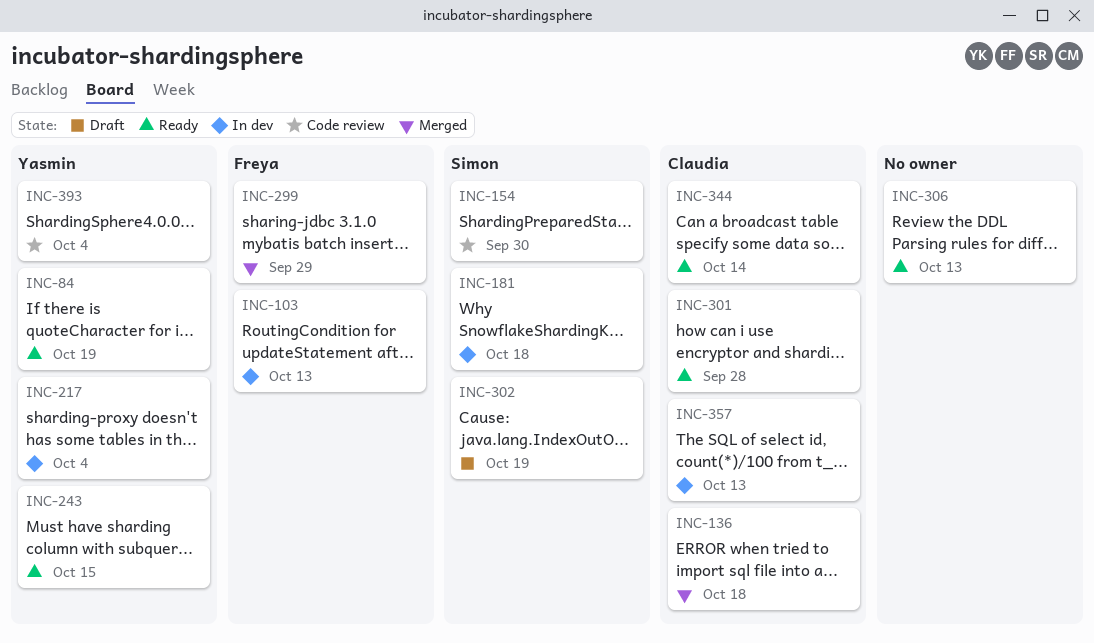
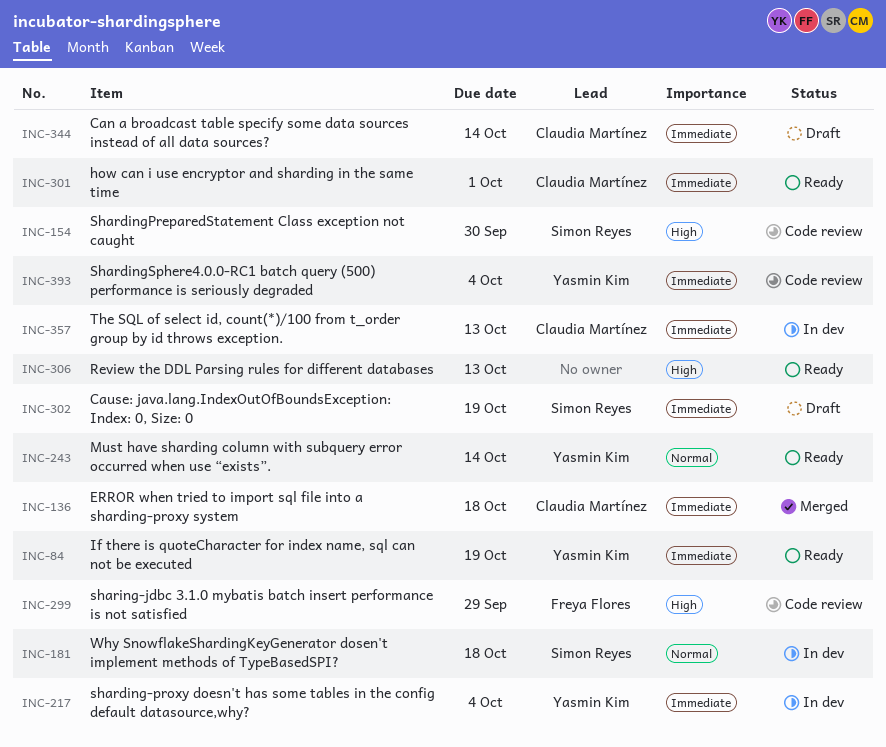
INC-103: present -> none
INC-243, due: Oct 15 -> Oct 14
INC-299, status: Merged -> Code review
INC-301, due: Sep 28 -> Oct 1
INC-344, status: Ready -> Draft

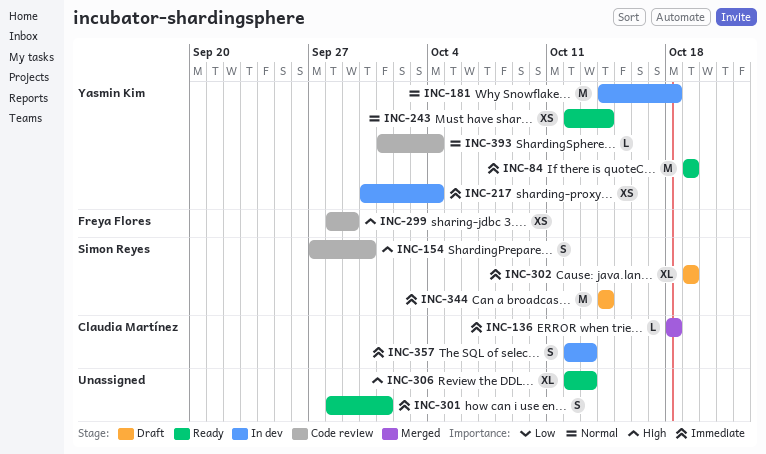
INC-181, owner: Simon Reyes -> Yasmin Kim
INC-301, owner: Claudia Martínez -> none
INC-344, owner: Claudia Martínez -> Simon Reyes
INC-393, priority: Immediate -> Normal

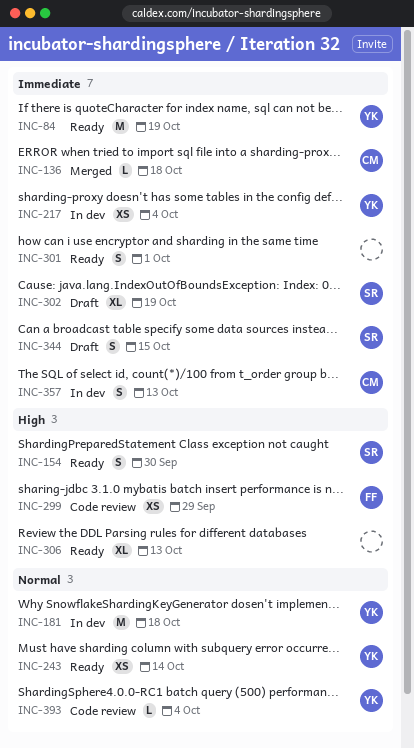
INC-154, status: Code review -> Ready
INC-344, estimate: M -> S
INC-344, due: Oct 14 -> Oct 15

